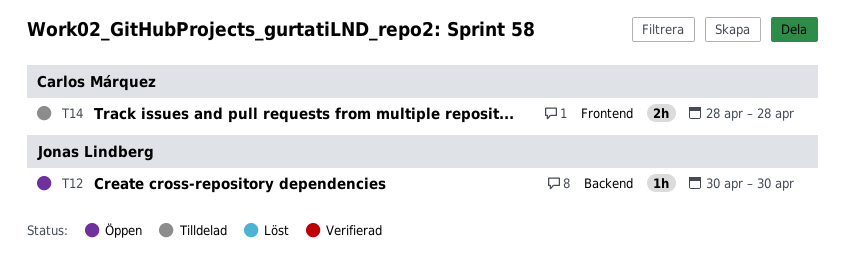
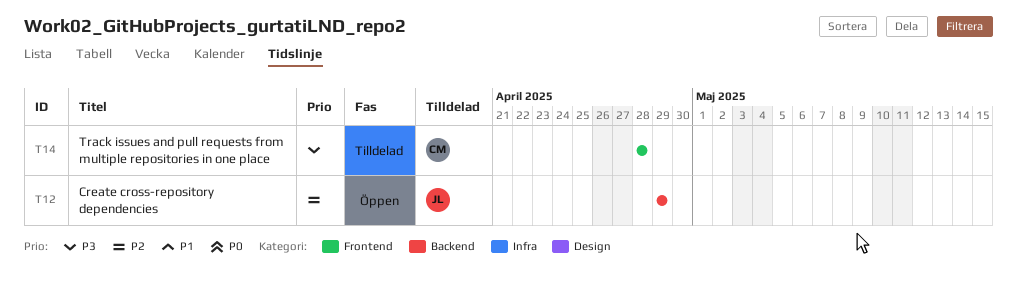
T12, start: Apr 30 -> Apr 29
T12, due: Apr 30 -> Apr 29

